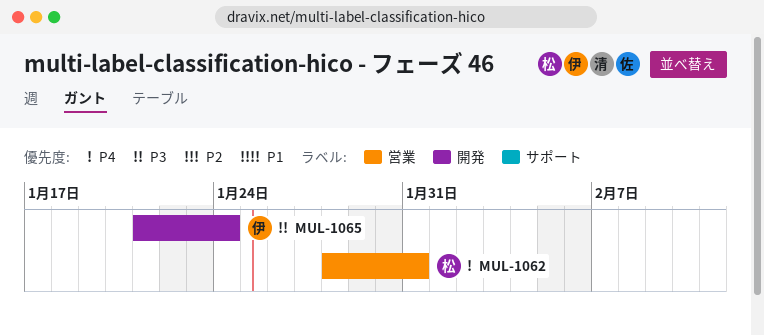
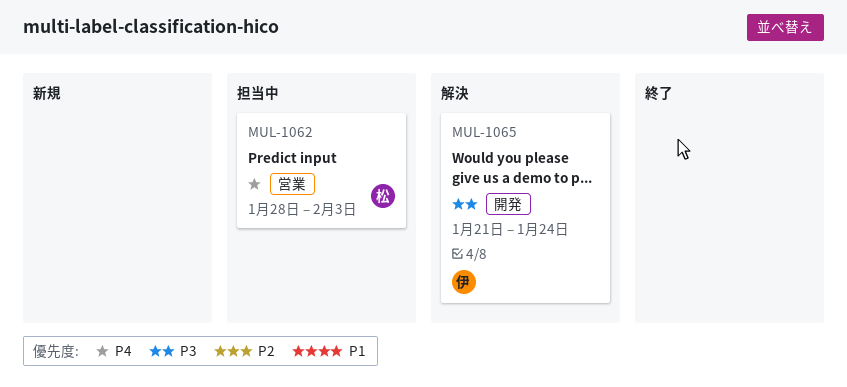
MUL-1062, due: Jan 31 -> Feb 3

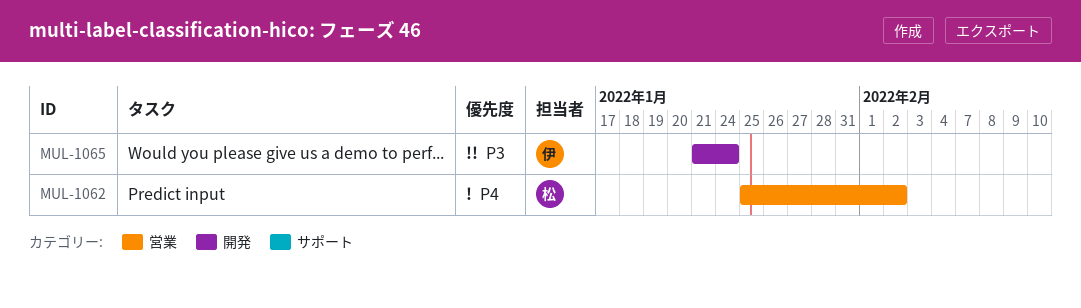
MUL-1062, start: Jan 28 -> Jan 25
MUL-1062, due: Feb 3 -> Feb 2

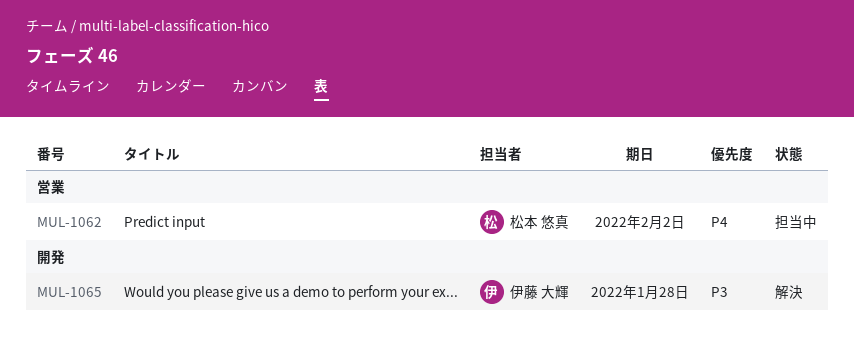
MUL-1065, due: Jan 24 -> Jan 28

